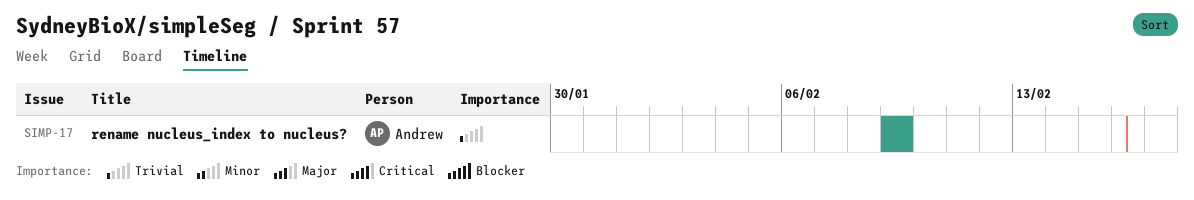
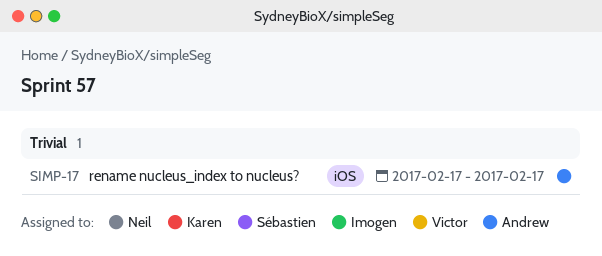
SIMP-17, start: Feb 9 -> Feb 17
SIMP-17, due: Feb 9 -> Feb 17

